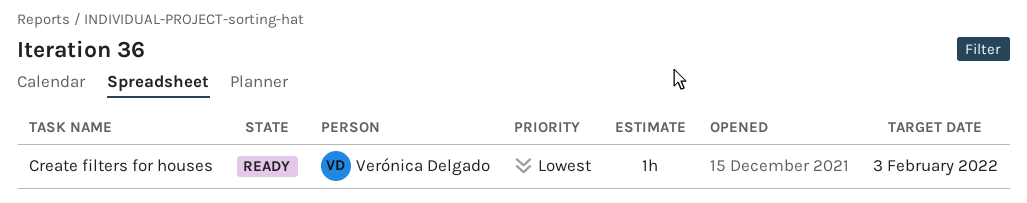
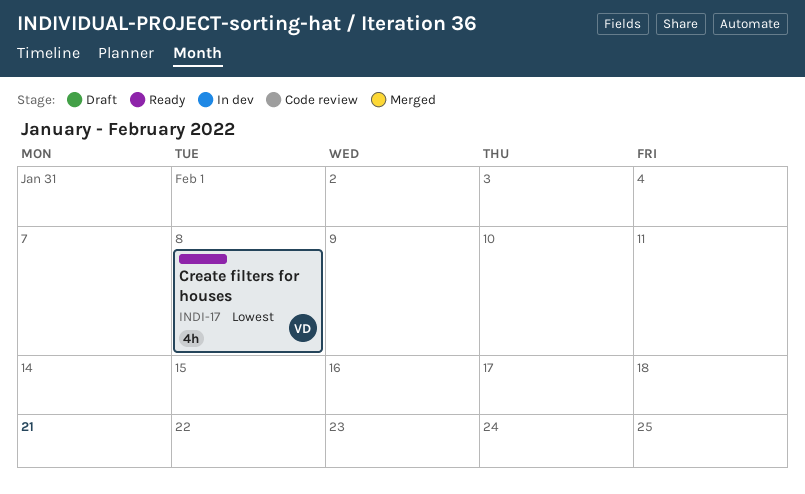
Create filters for houses, estimate: 1h -> 4h
Create filters for houses, due: Feb 3 -> Feb 8

